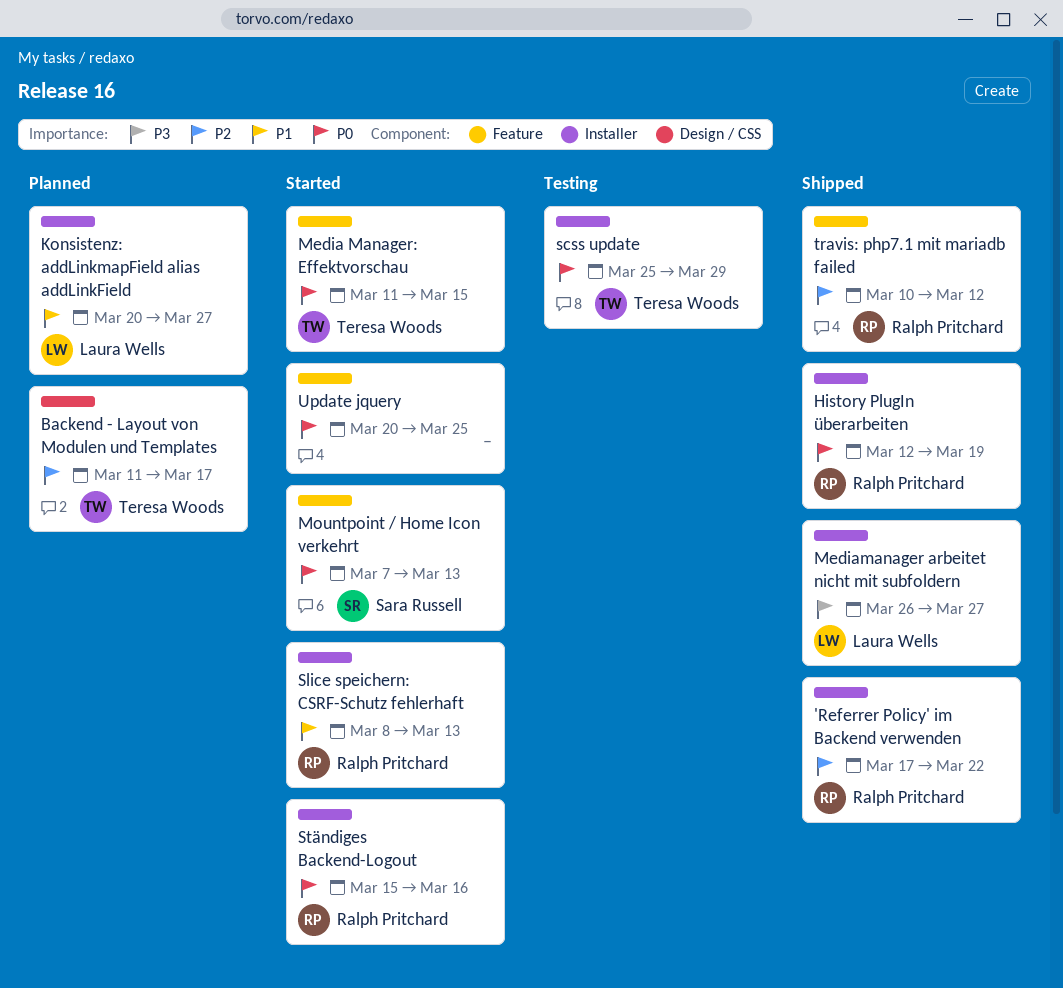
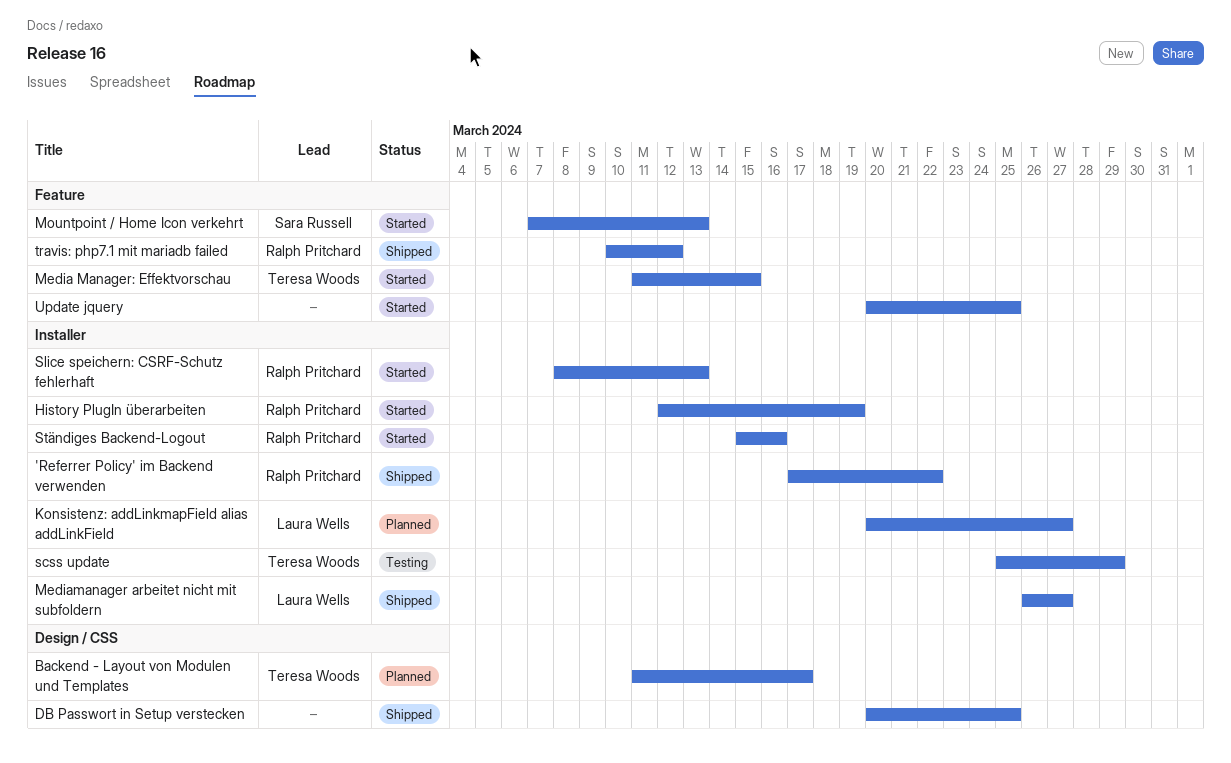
DB Passwort in Setup verstecken: none -> present
History PlugIn überarbeiten, status: Shipped -> Started

